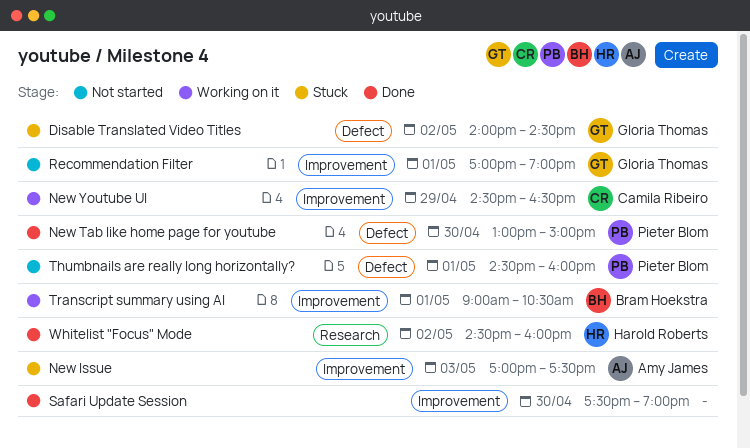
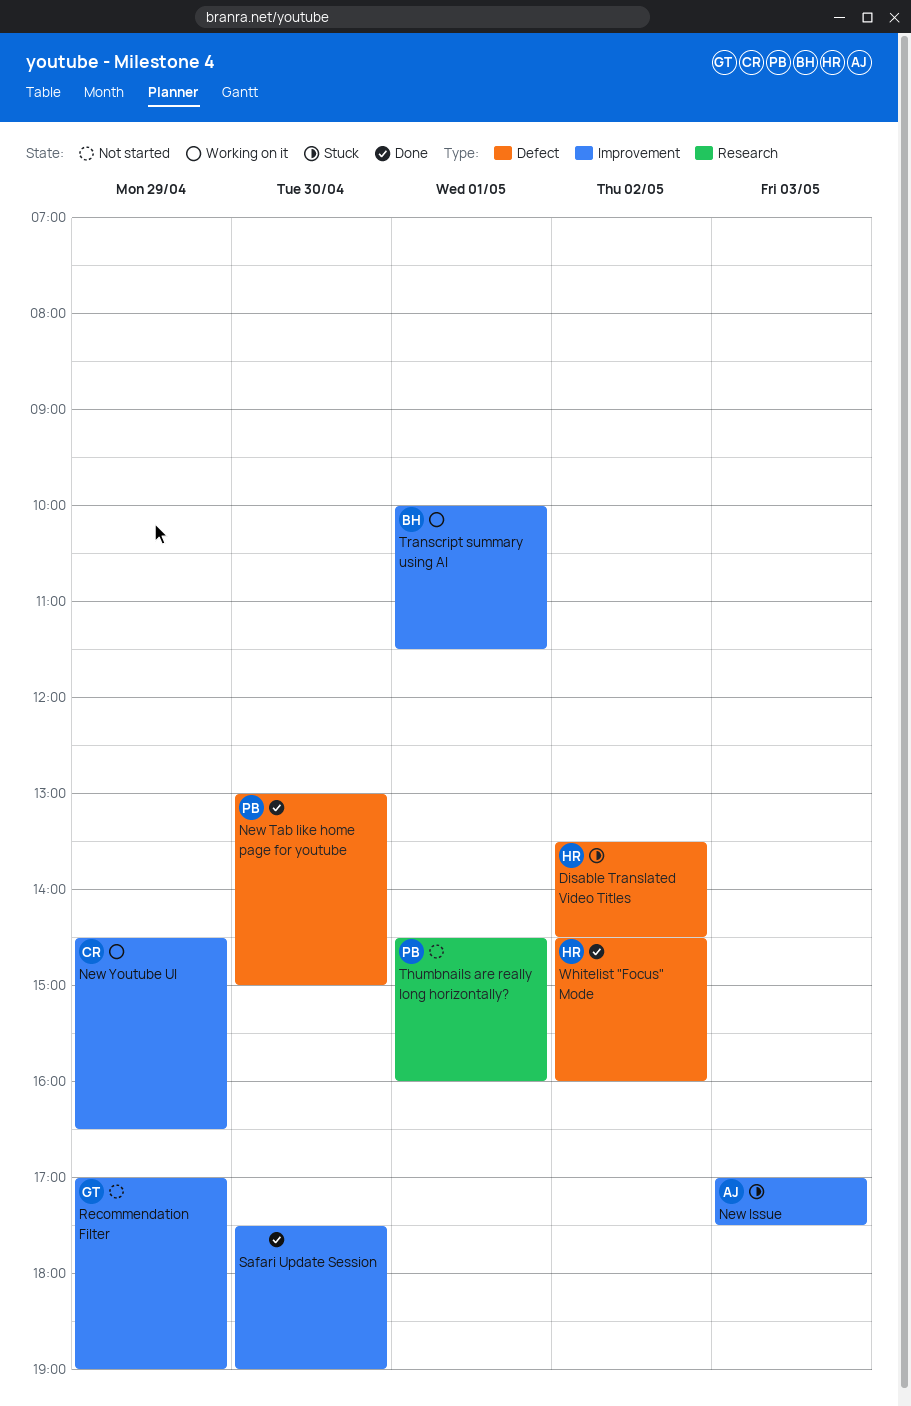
Disable Translated Video Titles, owner: Gloria Thomas -> Harold Roberts
Disable Translated Video Titles, begins: 14:00 -> 13:30
Recommendation Filter, day: May 1 -> Apr 29
Thumbnails are really long horizontally?, label: Defect -> Research
Transcript summary using AI, begins: 09:00 -> 10:00
Transcript summary using AI, ends: 10:30 -> 11:30
Whitelist "Focus" Mode, label: Research -> Defect

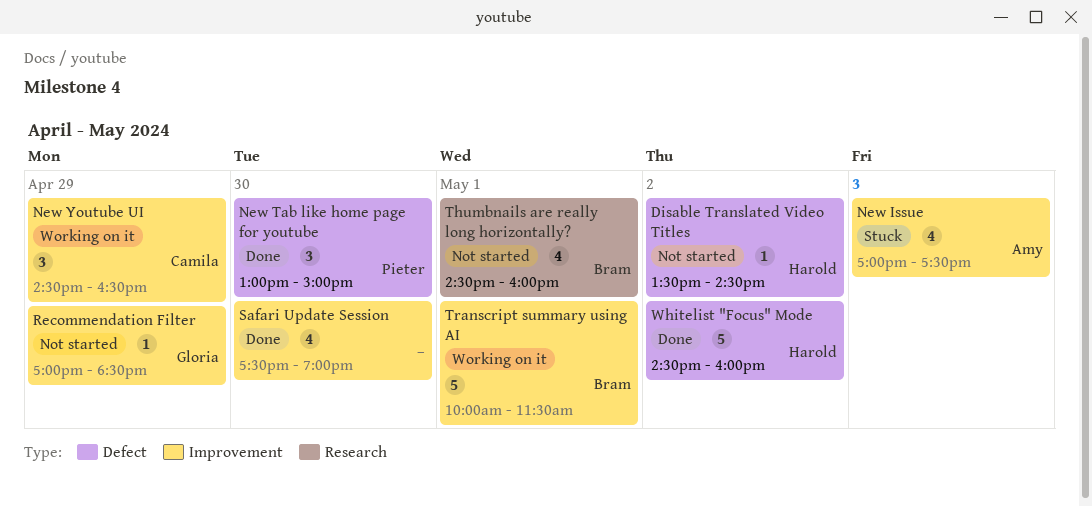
Disable Translated Video Titles, status: Stuck -> Not started
Recommendation Filter, ends: 19:00 -> 18:30
Thumbnails are really long horizontally?, owner: Pieter -> Bram

